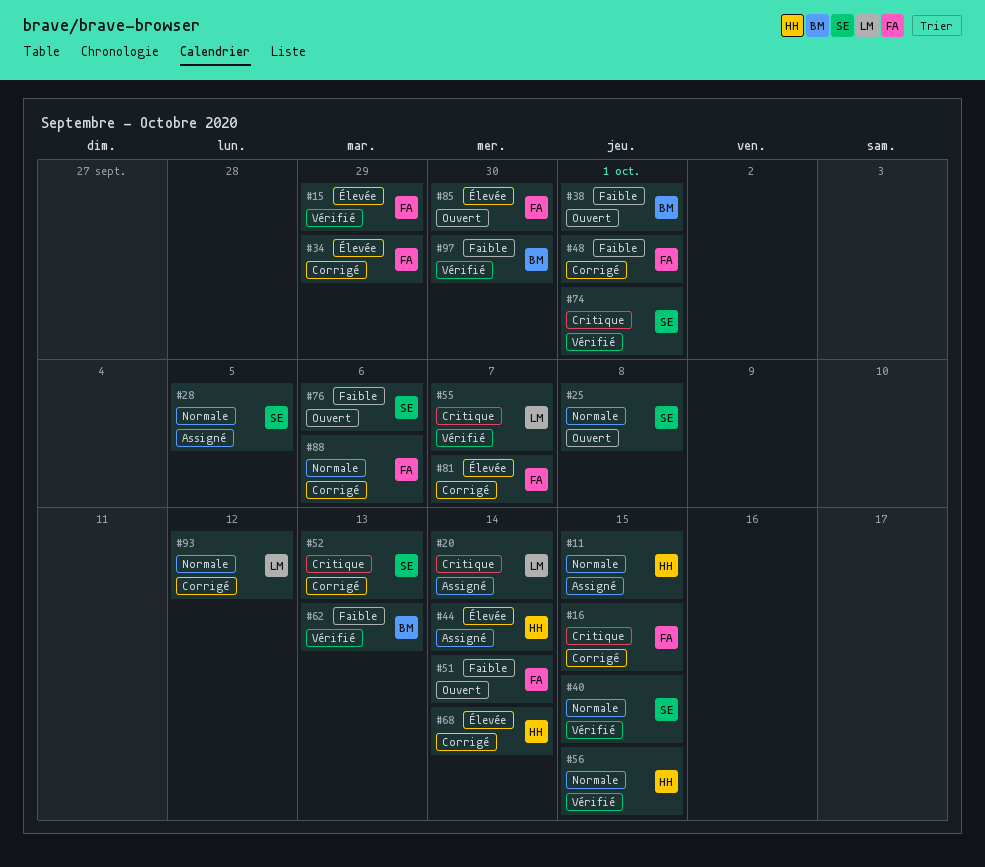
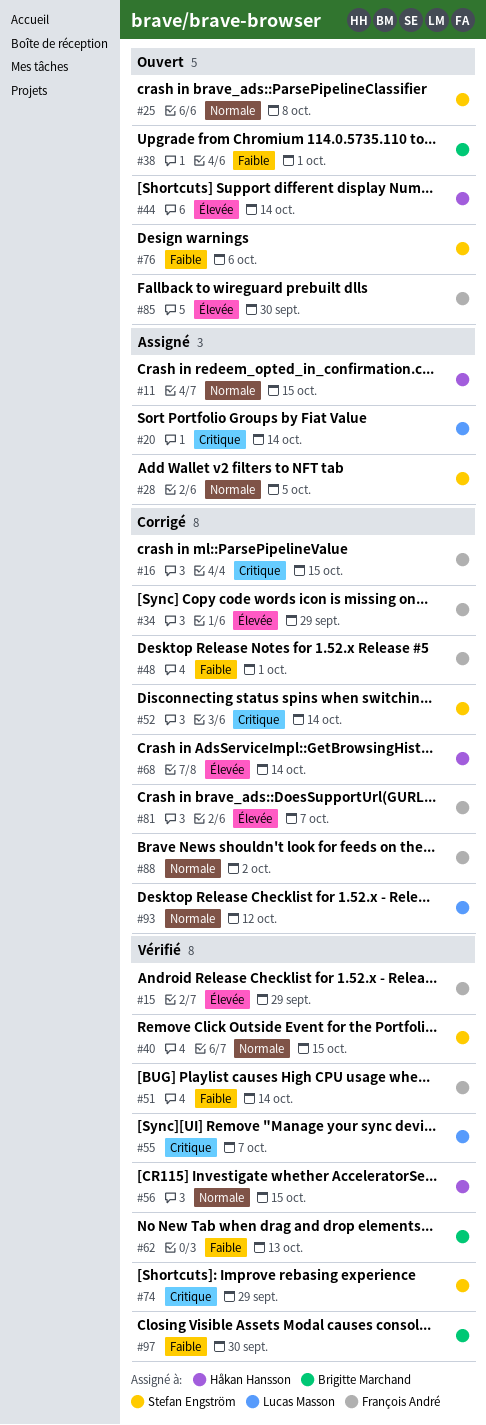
#44, status: Assigné -> Ouvert
#51, status: Ouvert -> Vérifié
#52, due: Oct 13 -> Oct 14
#74, due: Oct 1 -> Sep 29
#88, due: Oct 6 -> Oct 2

